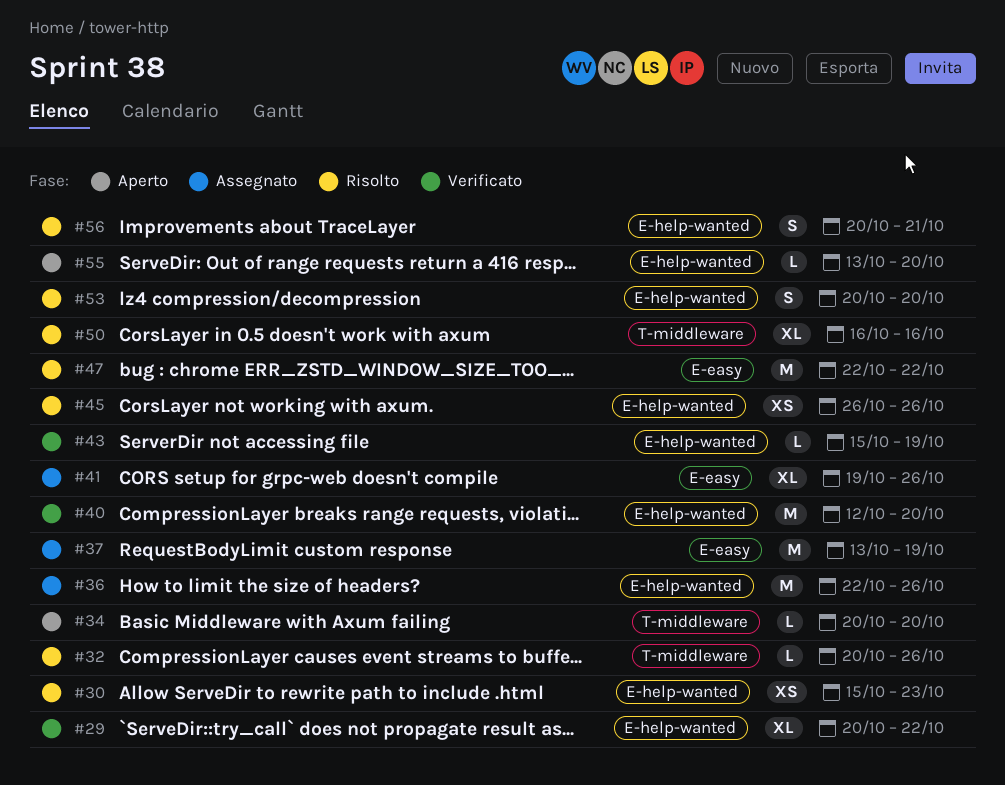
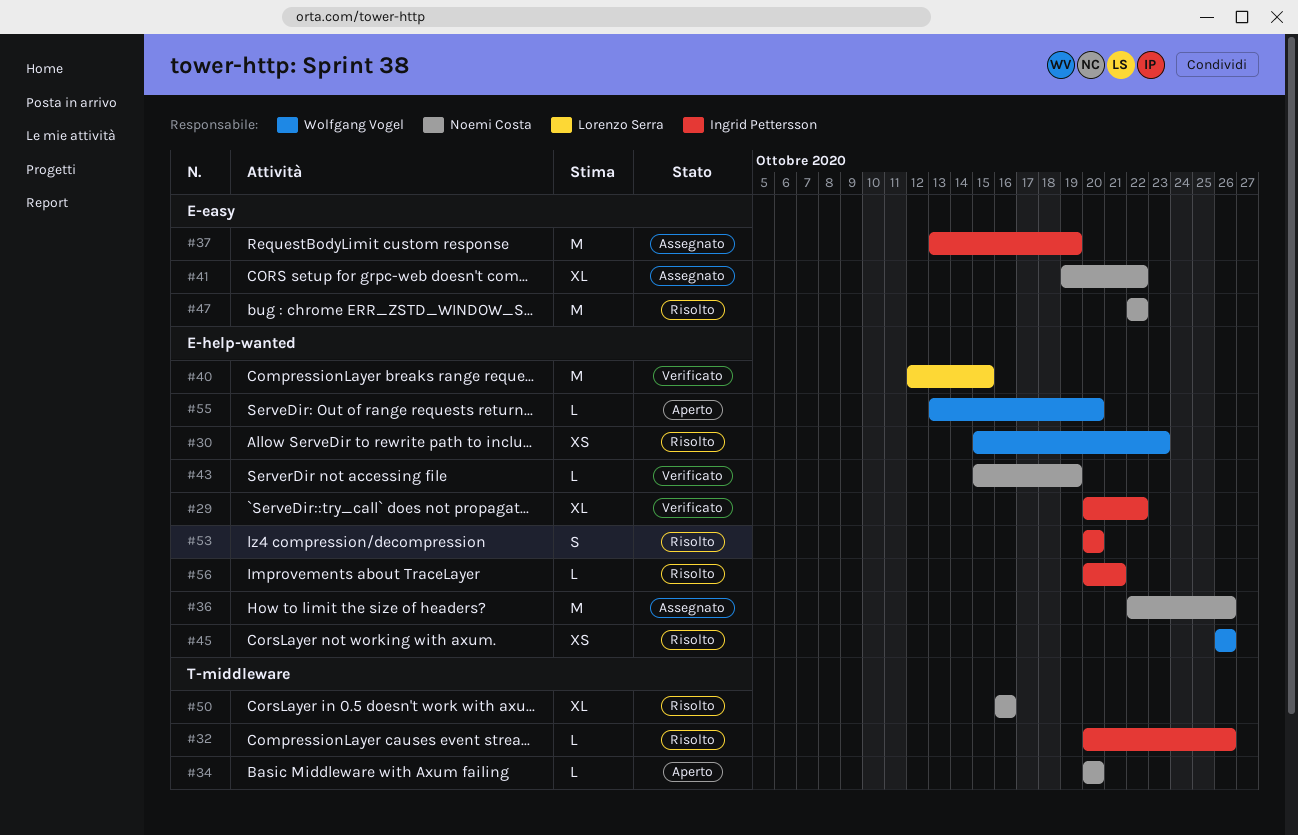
#40, due: Oct 20 -> Oct 15
#41, due: Oct 26 -> Oct 22
#56, estimate: S -> L

